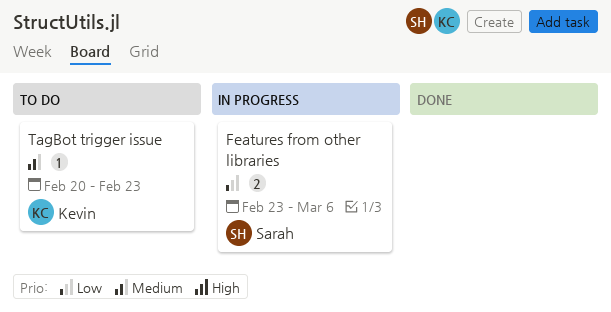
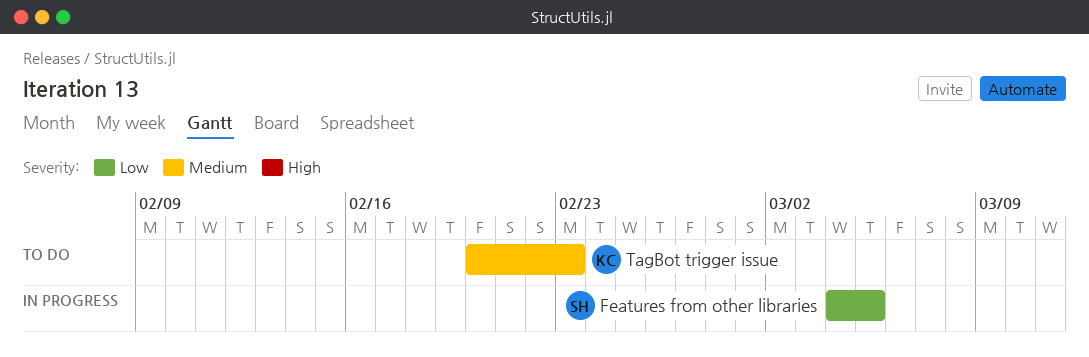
Features from other libraries, start: Feb 23 -> Mar 4
Features from other libraries, due: Mar 6 -> Mar 5

